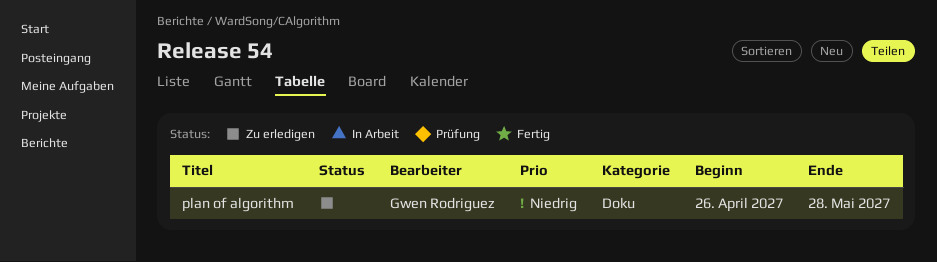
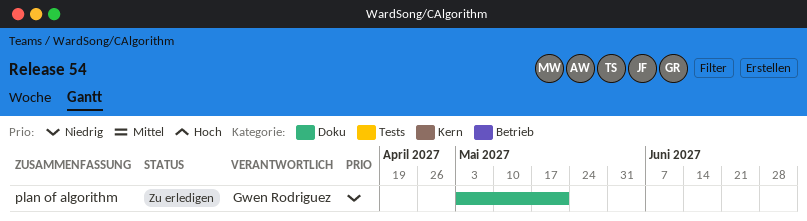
plan of algorithm, start: Apr 26 -> May 3
plan of algorithm, due: May 28 -> May 21

